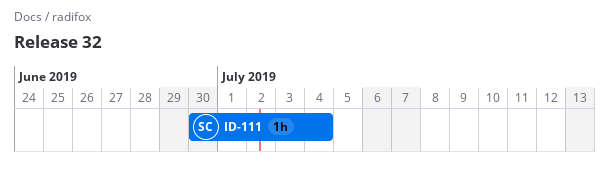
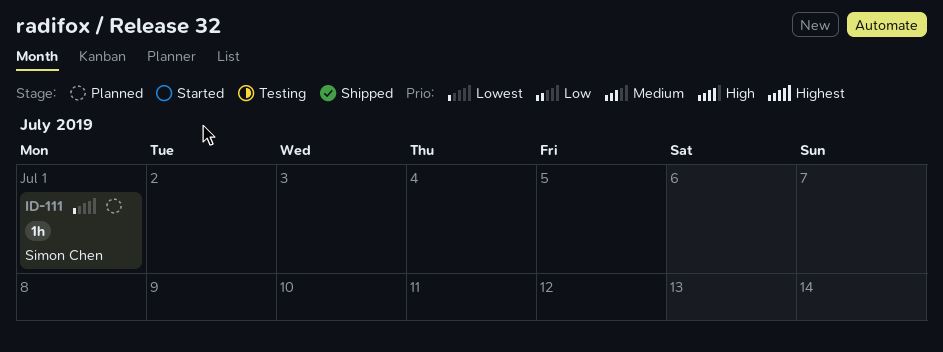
ID-111, due: Jul 4 -> Jul 1

